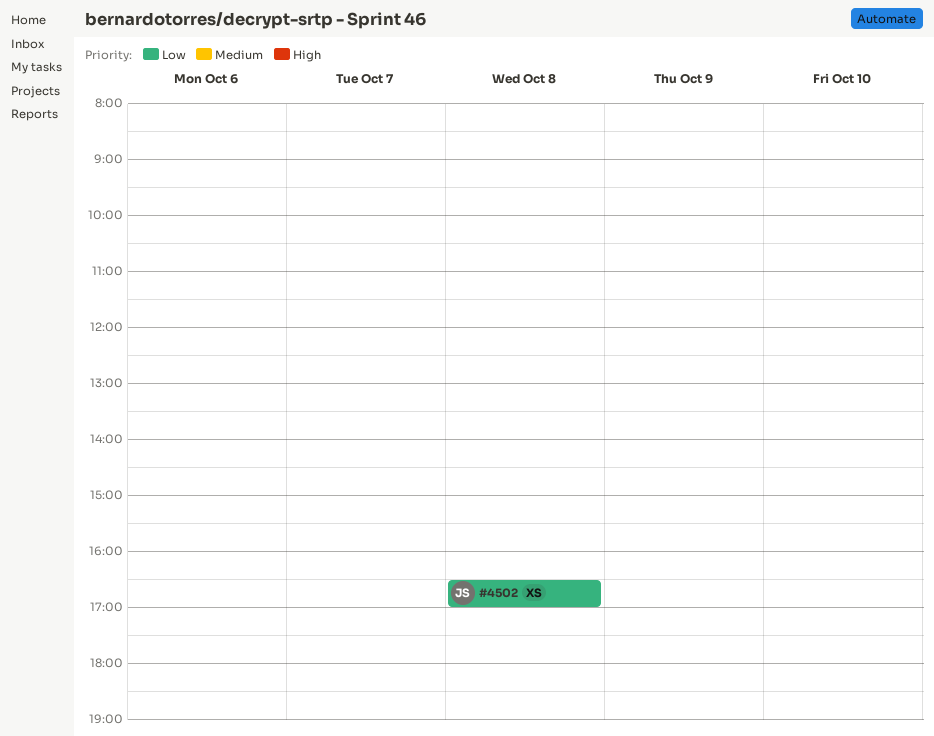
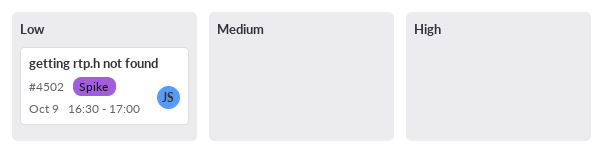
#4502, day: Oct 8 -> Oct 9

